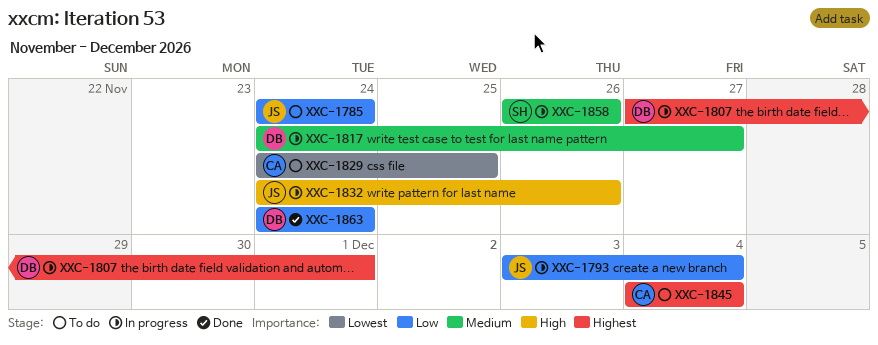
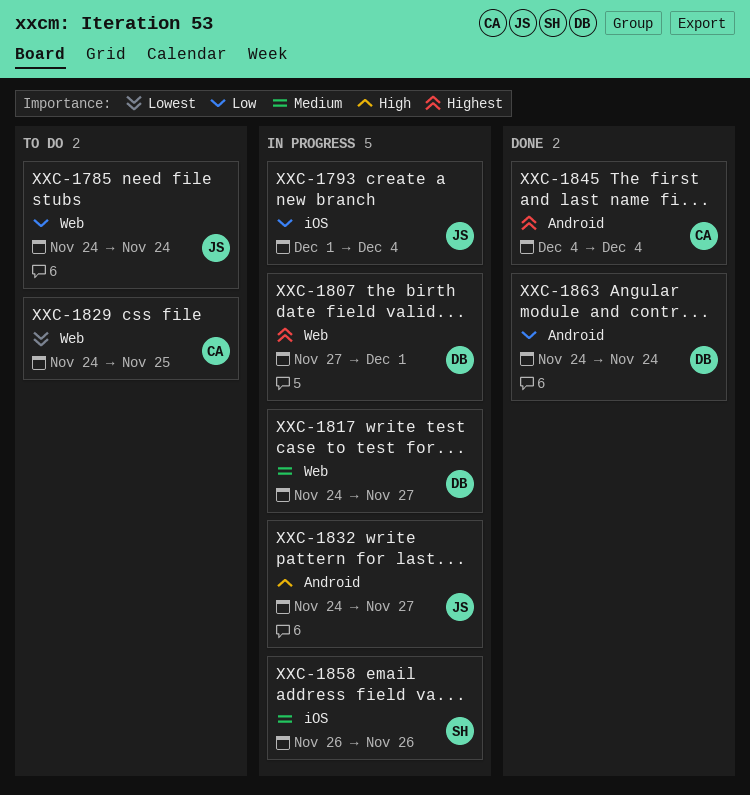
XXC-1793, start: Dec 3 -> Dec 1
XXC-1832, due: Nov 26 -> Nov 27
XXC-1845, status: To do -> Done

